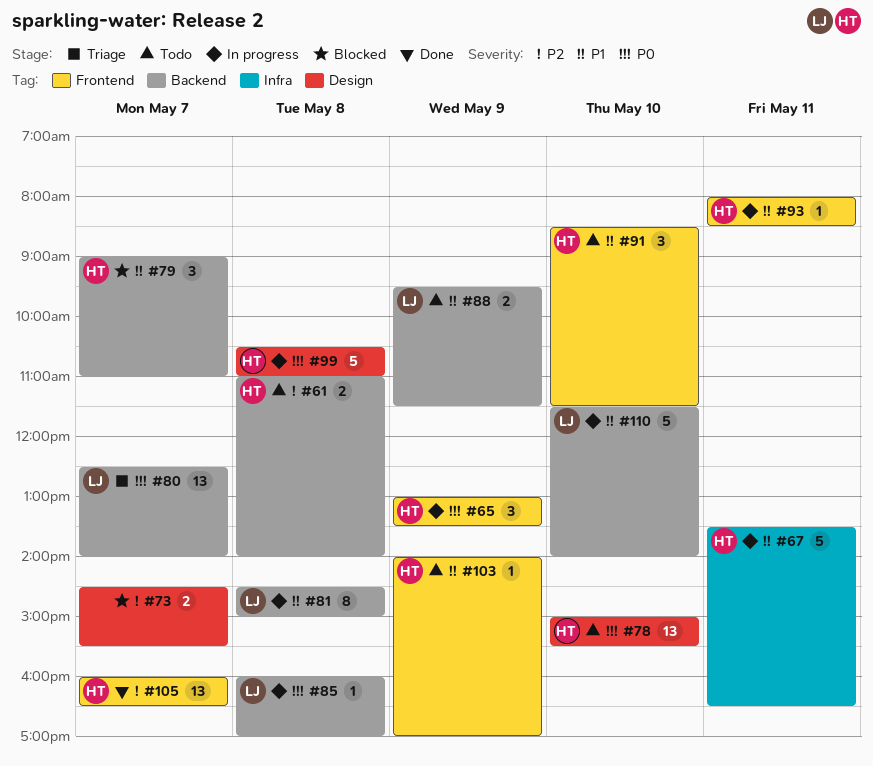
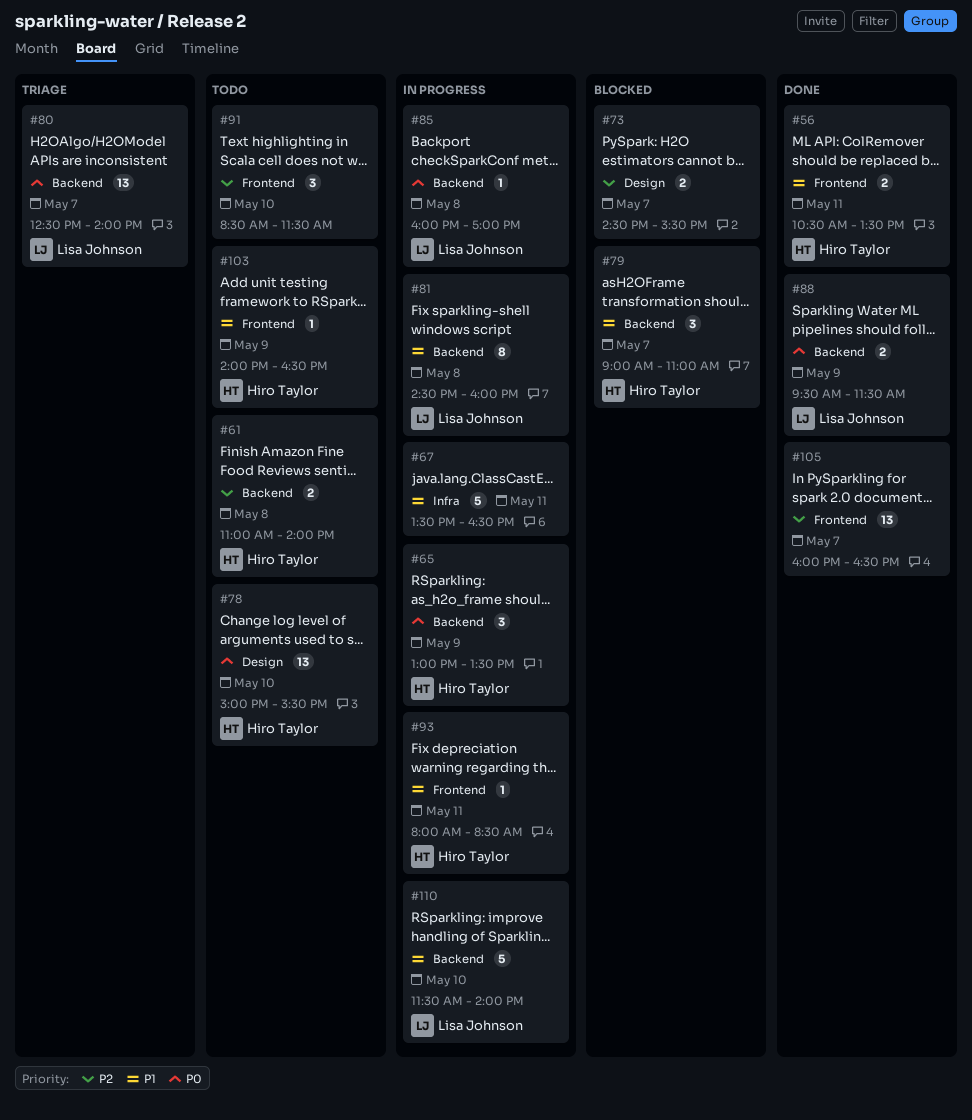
#56: none -> present
#65, label: Frontend -> Backend
#67, owner: Hiro Taylor -> none
#81, ends: 15:00 -> 16:00
#88, status: Todo -> Done
#88, priority: P1 -> P0
#91, owner: Hiro Taylor -> none
#91, priority: P1 -> P2
#99: present -> none
#103, ends: 17:00 -> 16:30
#105, owner: Hiro Taylor -> none

